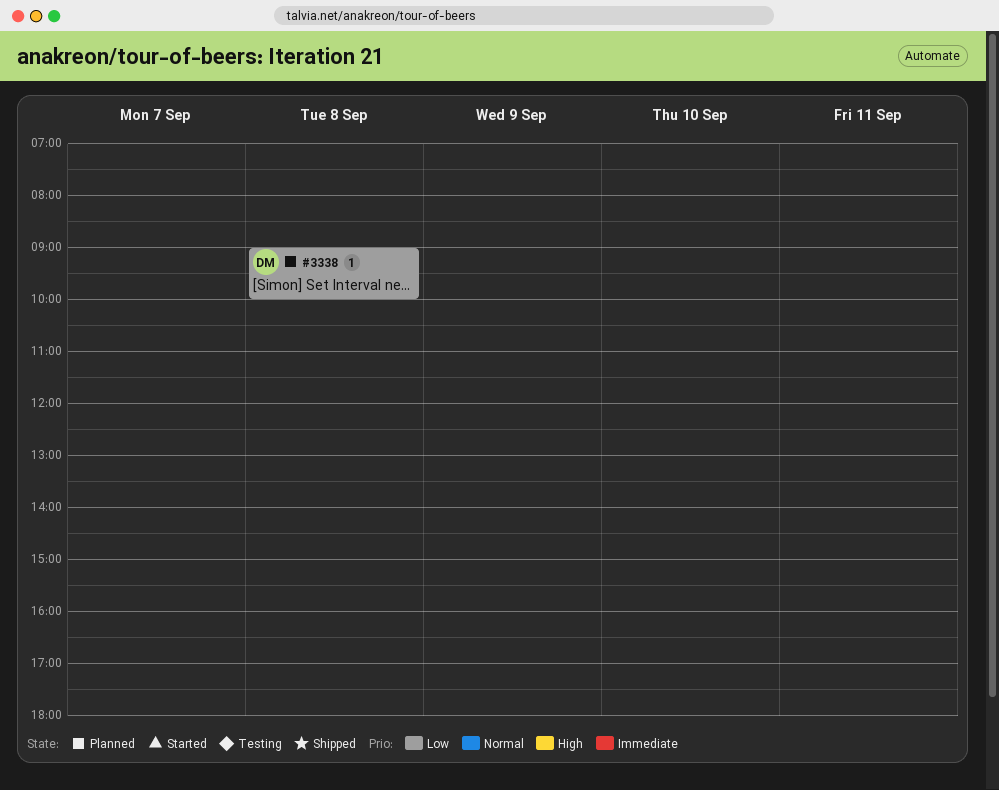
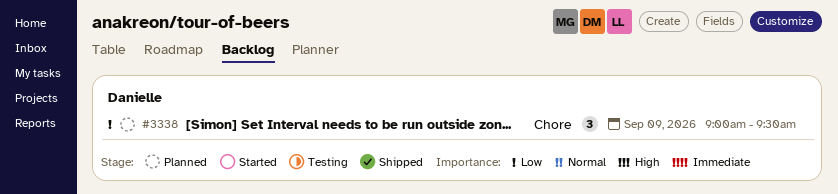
#3338, estimate: 1 -> 3
#3338, day: Sep 8 -> Sep 9
#3338, ends: 10:00 -> 09:30

